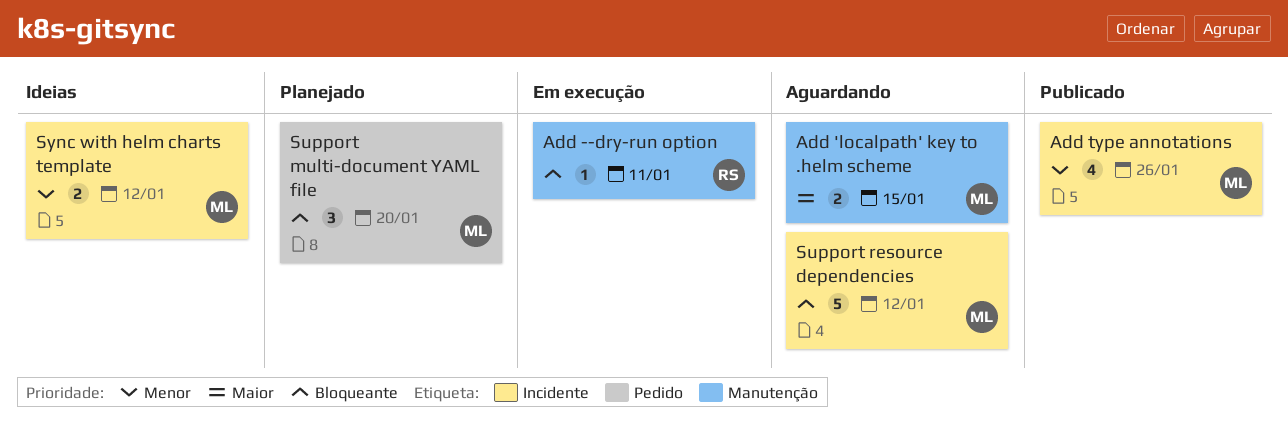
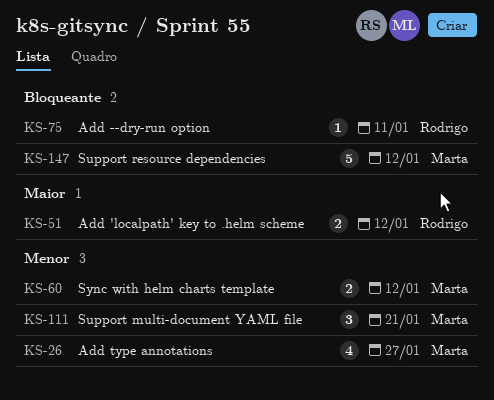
Add 'localpath' key to .helm scheme, owner: Marta -> Rodrigo
Add 'localpath' key to .helm scheme, due: Jan 15 -> Jan 12
Add type annotations, due: Jan 26 -> Jan 27
Support multi-document YAML file, priority: Bloqueante -> Menor
Support multi-document YAML file, due: Jan 20 -> Jan 21

